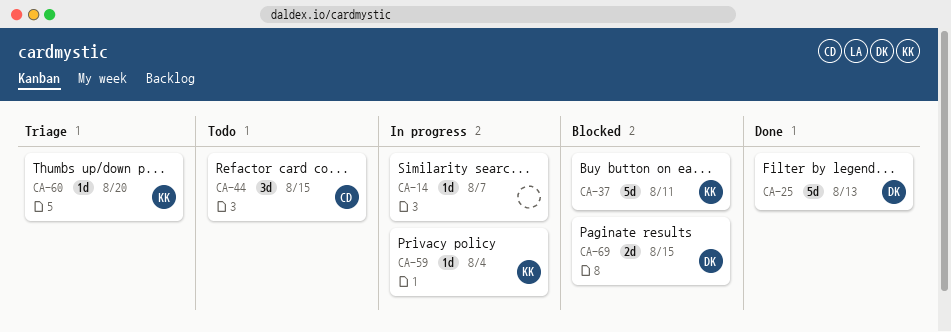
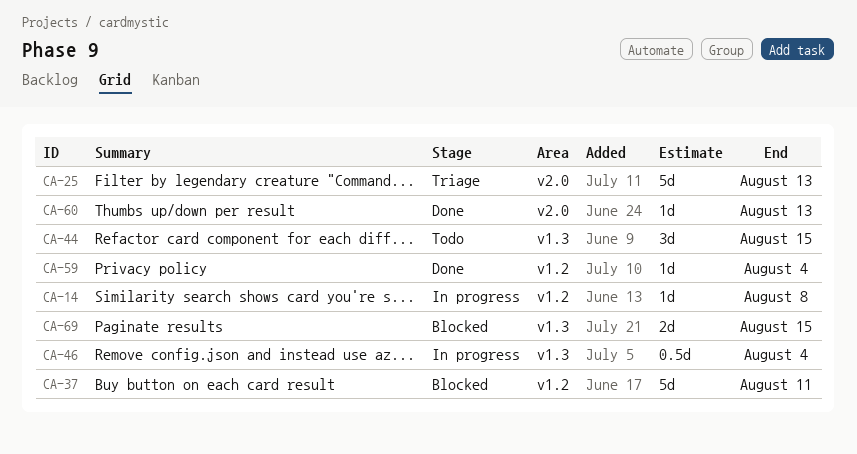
CA-14, due: Aug 7 -> Aug 8
CA-25, status: Done -> Triage
CA-46: none -> present
CA-59, status: In progress -> Done
CA-60, status: Triage -> Done
CA-60, due: Aug 20 -> Aug 13

